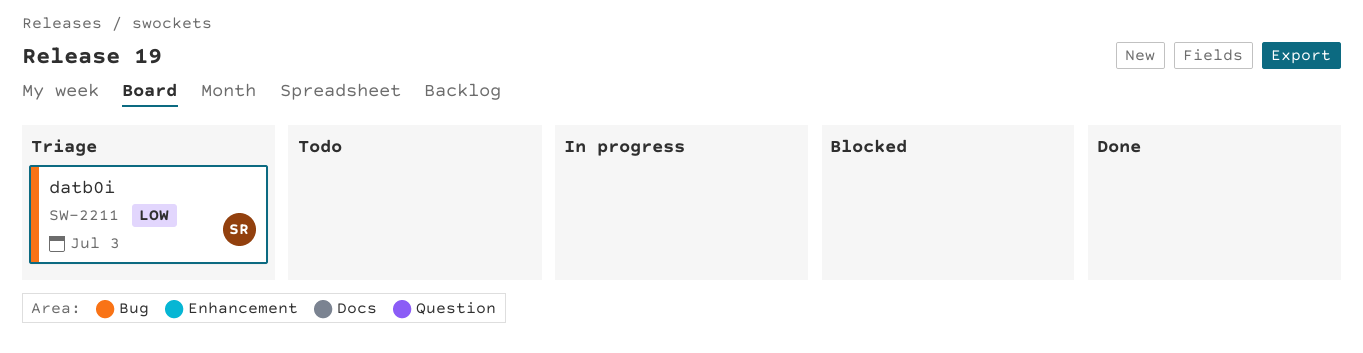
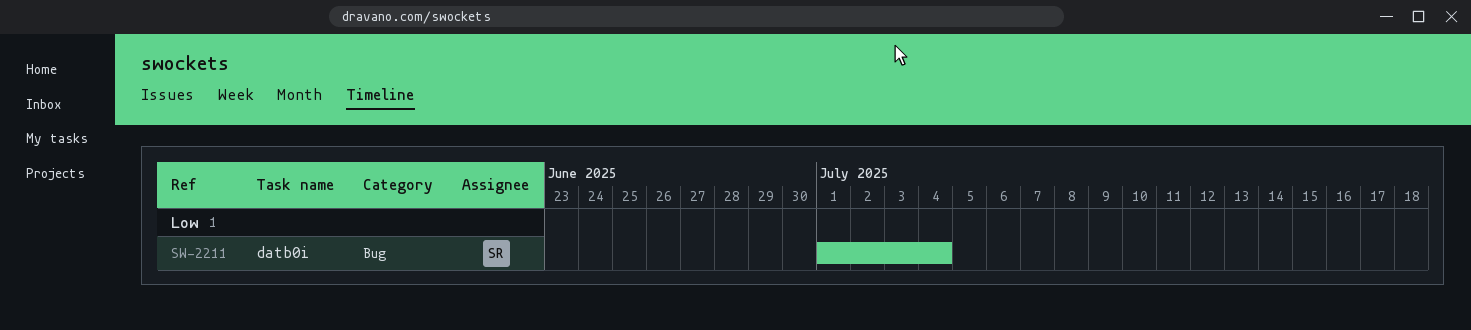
SW-2211, due: Jul 3 -> Jul 4

